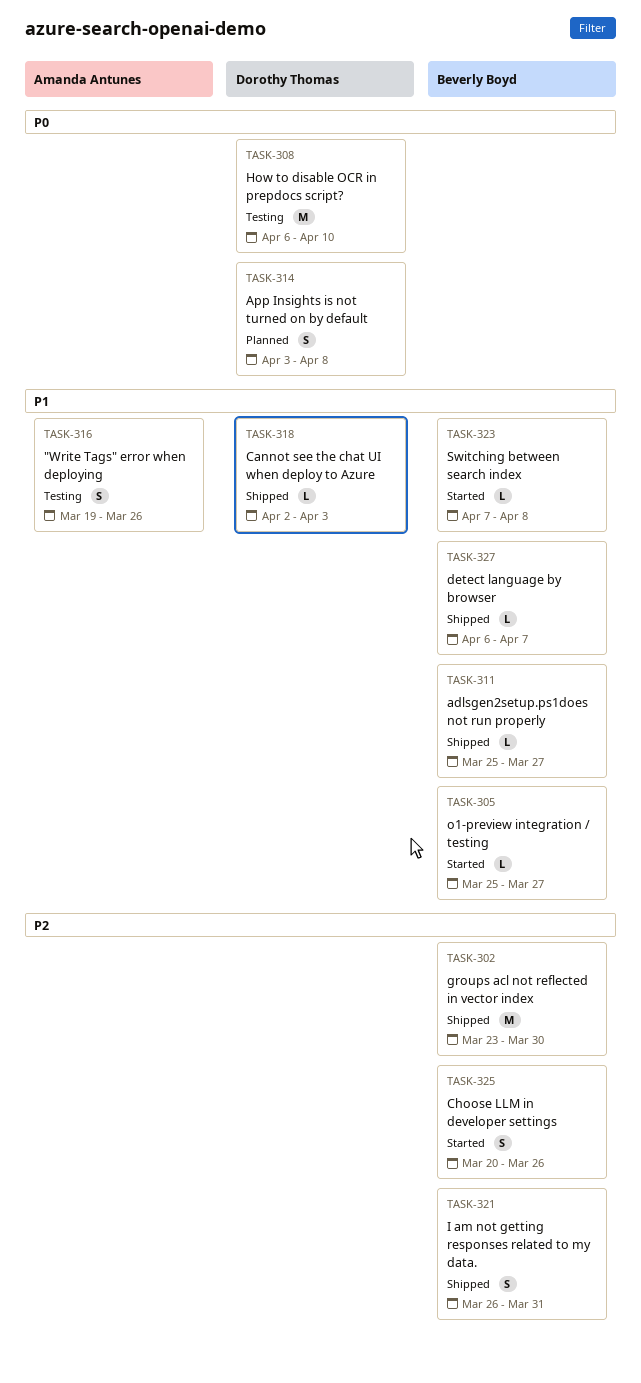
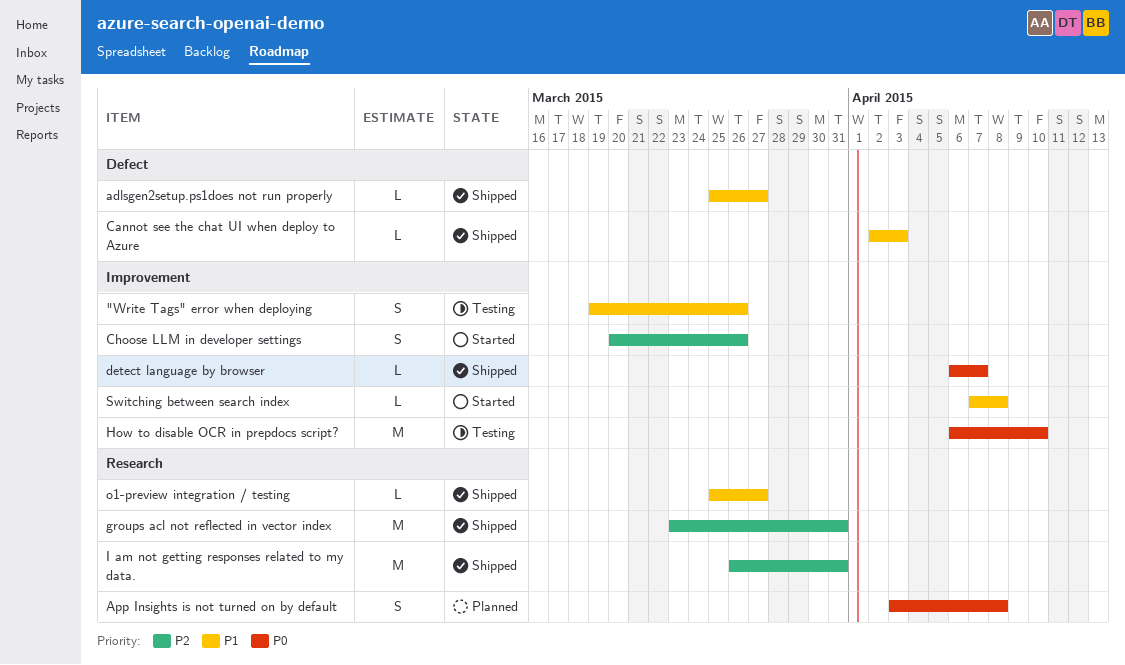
detect language by browser, priority: P1 -> P0
groups acl not reflected in vector index, due: Mar 30 -> Mar 31
I am not getting responses related to my data., estimate: S -> M
o1-preview integration / testing, status: Started -> Shipped

